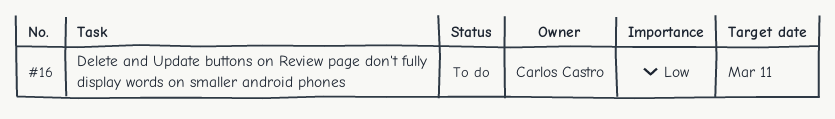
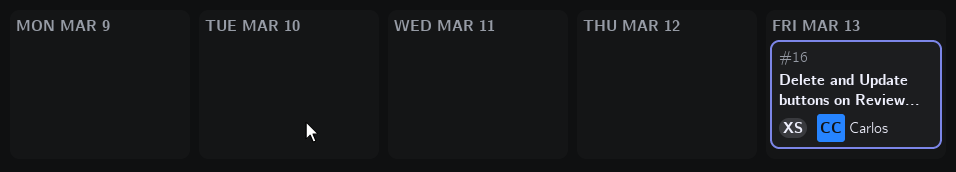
#16, due: Mar 11 -> Mar 13

